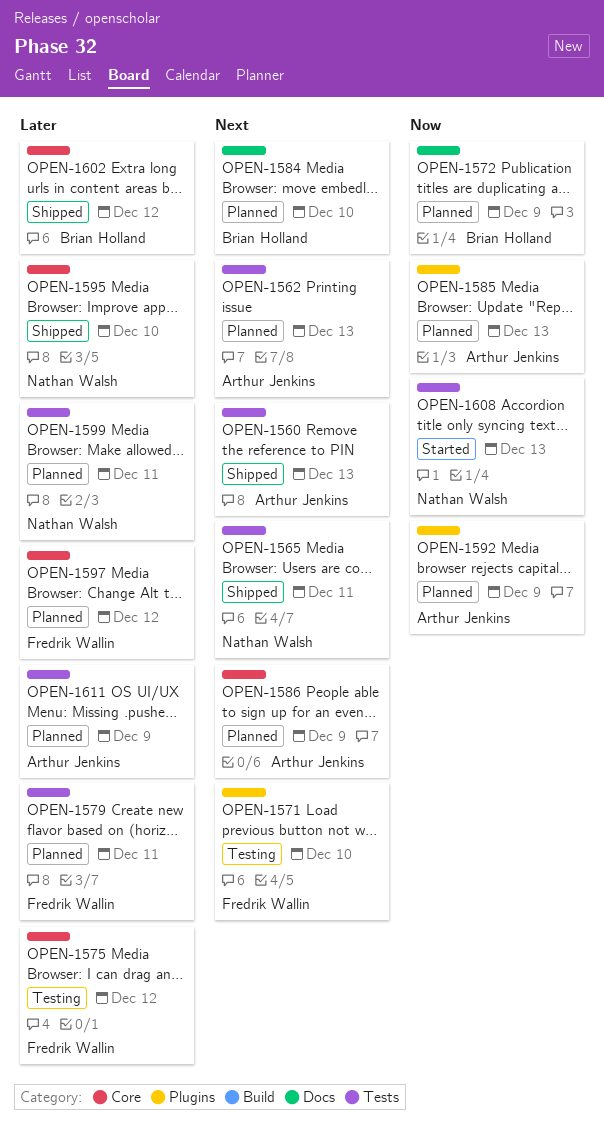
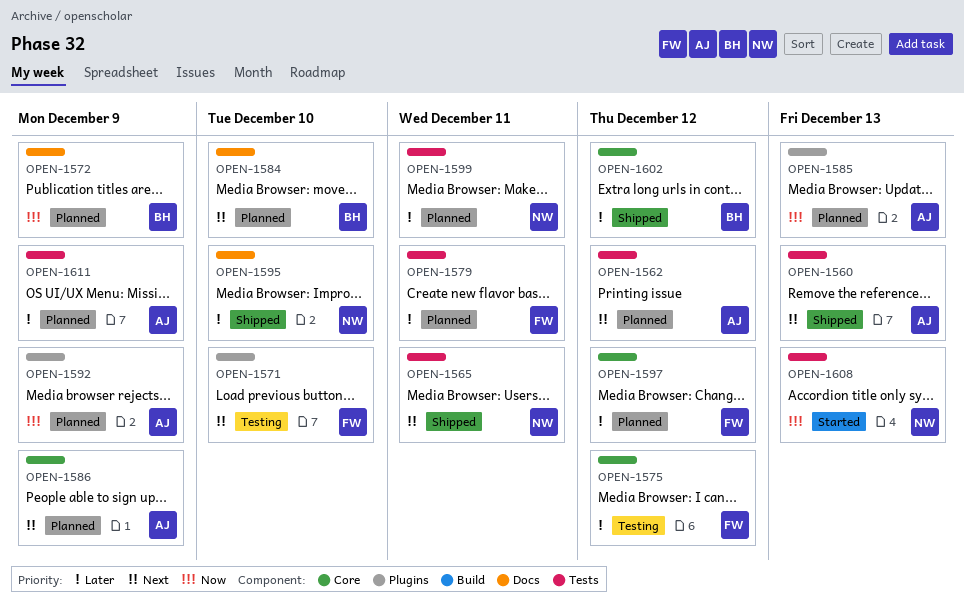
OPEN-1562, due: Dec 13 -> Dec 12
OPEN-1595, label: Core -> Docs

